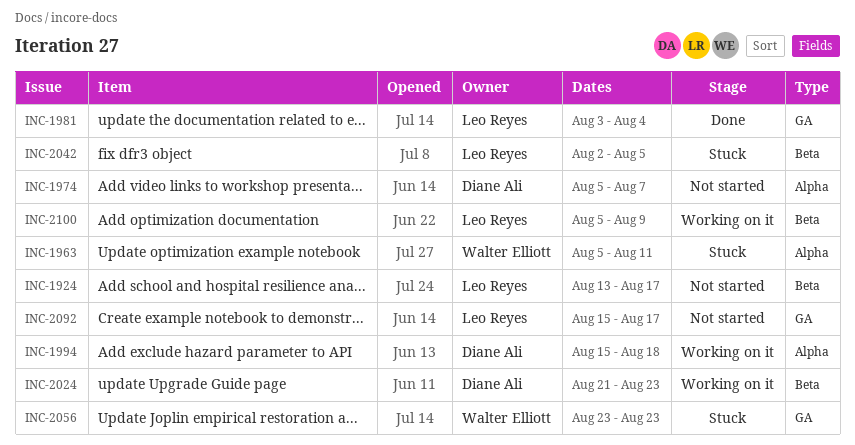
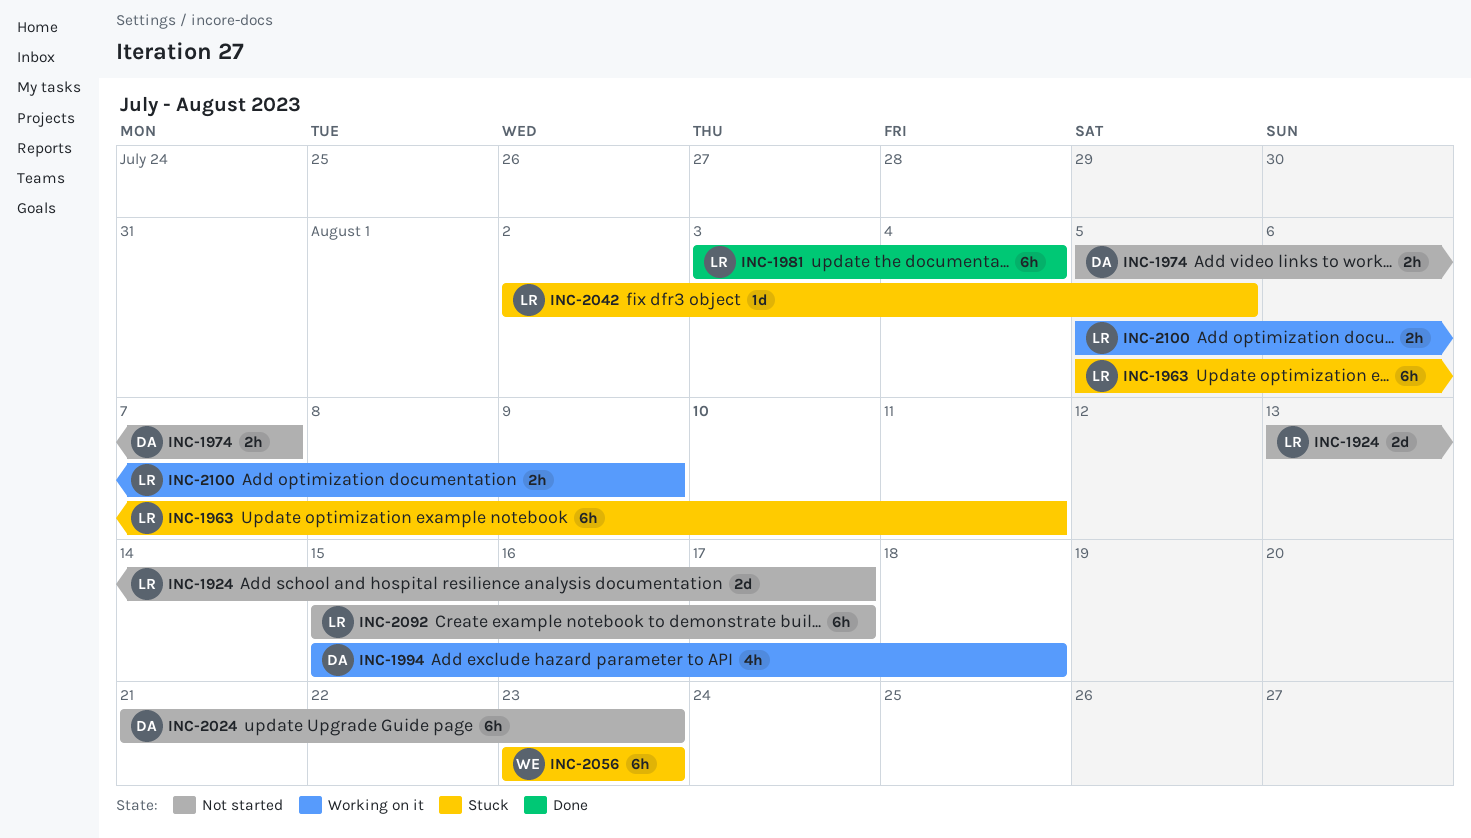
INC-1963, owner: Walter Elliott -> Leo Reyes
INC-2024, status: Working on it -> Not started

